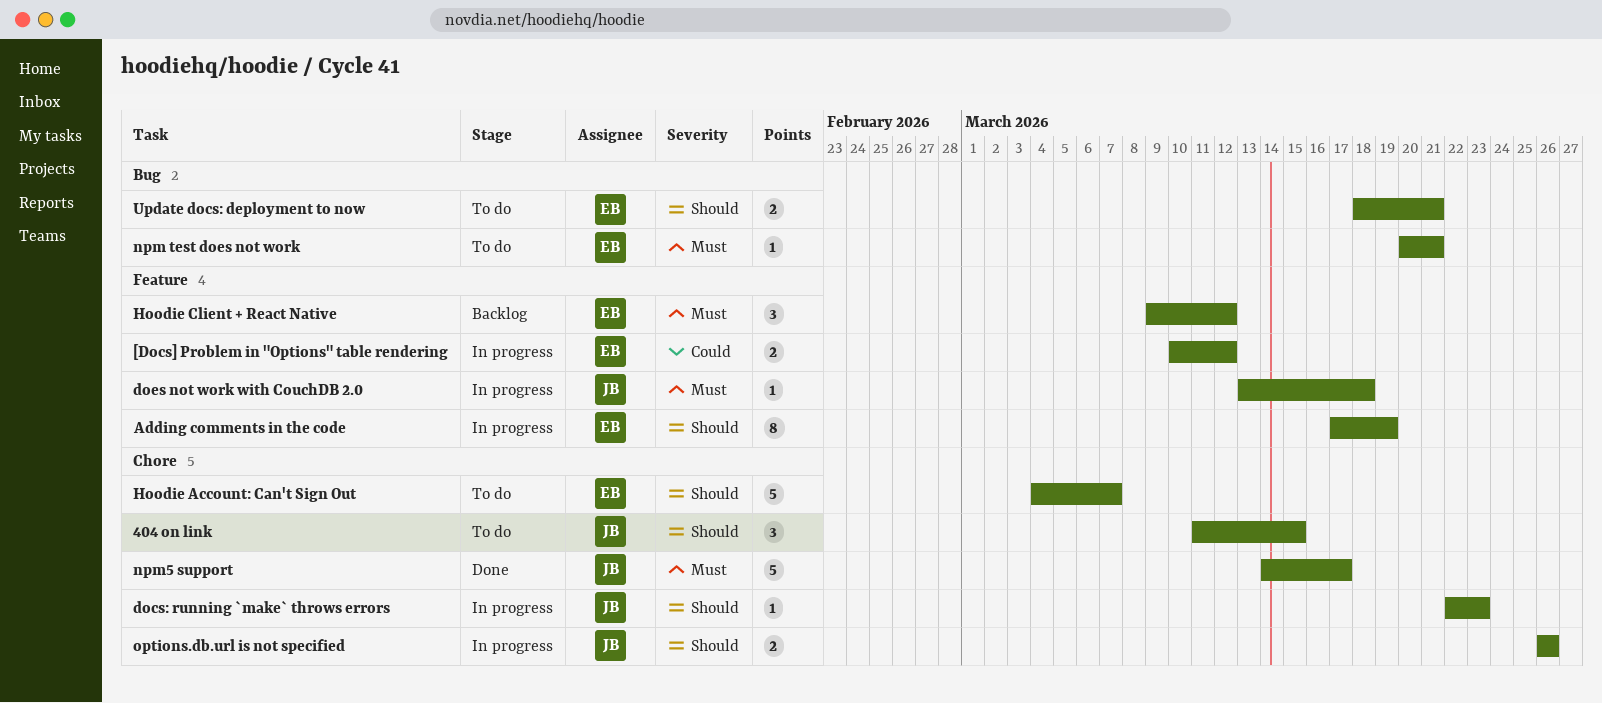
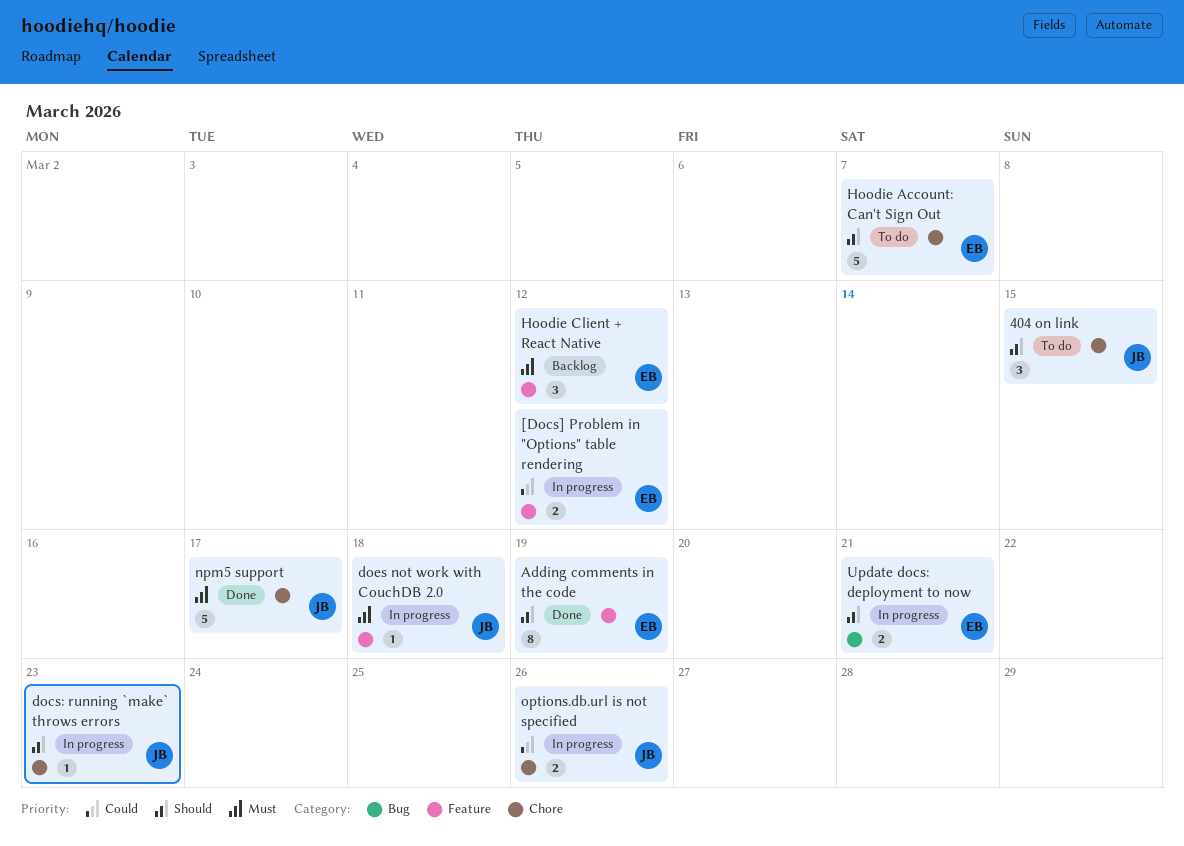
Adding comments in the code, status: In progress -> Done
npm test does not work: present -> none
options.db.url is not specified, priority: Should -> Could
Update docs: deployment to now, status: To do -> In progress

